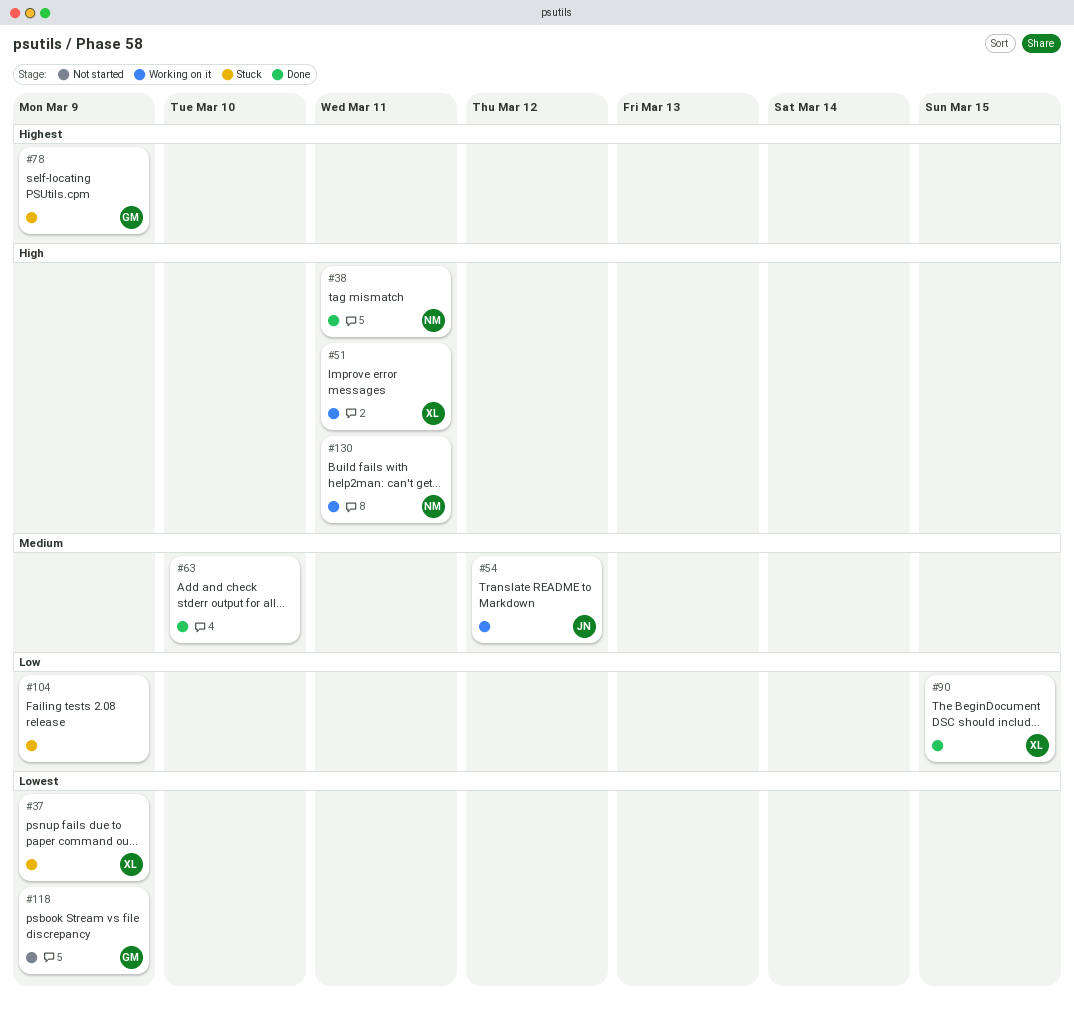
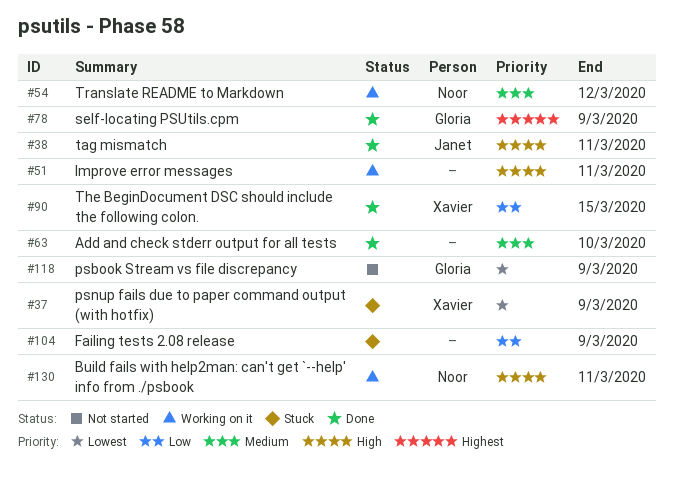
#38, owner: Noor -> Janet
#51, owner: Xavier -> none
#54, owner: Janet -> Noor
#78, status: Stuck -> Done

